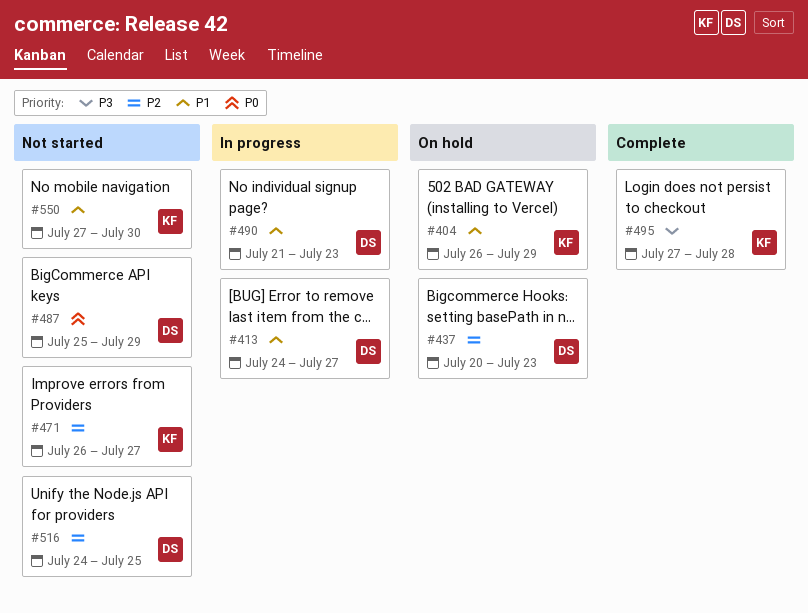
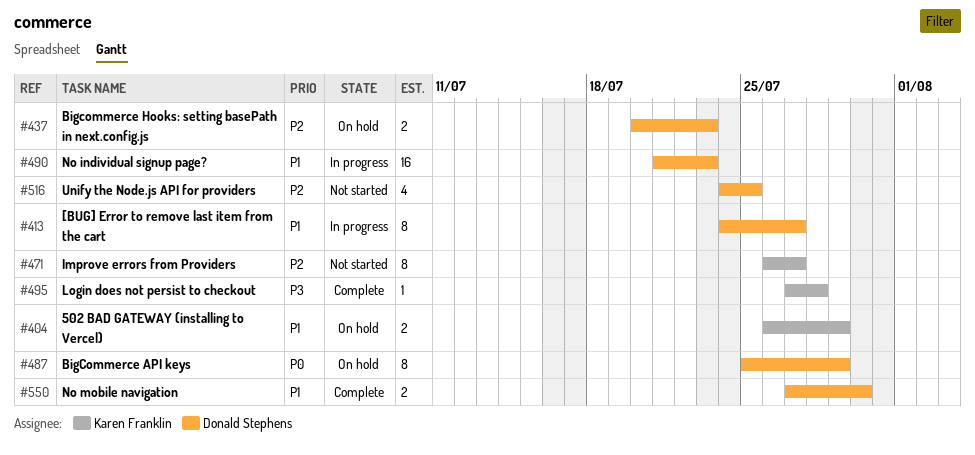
#487, status: Not started -> On hold
#550, status: Not started -> Complete
#550, owner: Karen Franklin -> Donald Stephens

